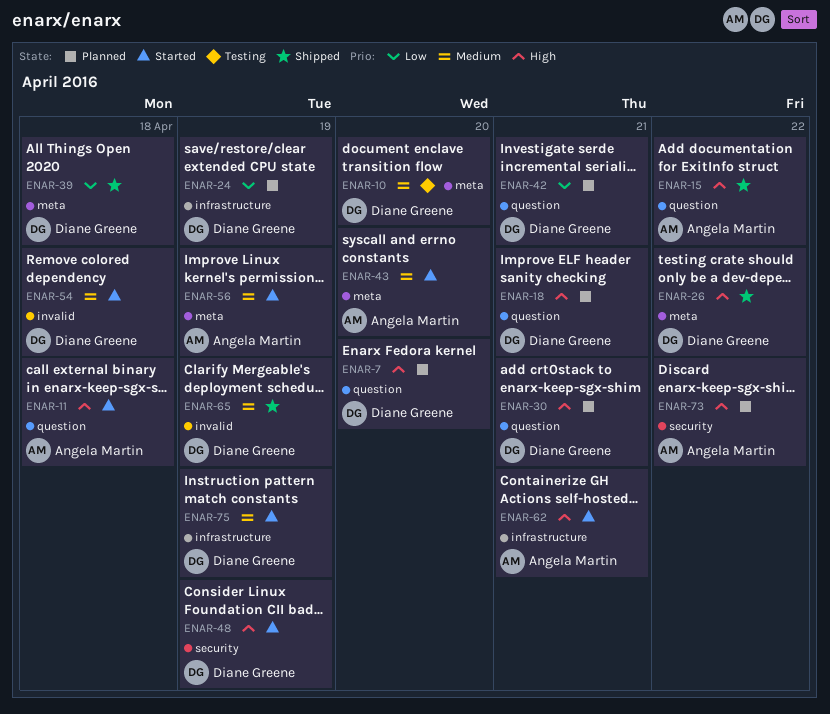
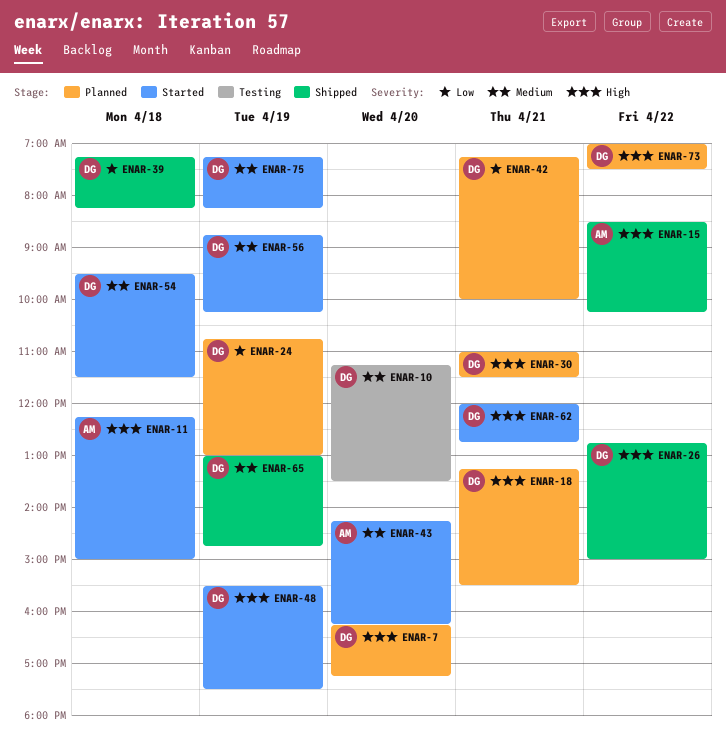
ENAR-56, owner: Angela Martin -> Diane Greene
ENAR-62, owner: Angela Martin -> Diane Greene
ENAR-73, owner: Angela Martin -> Diane Greene

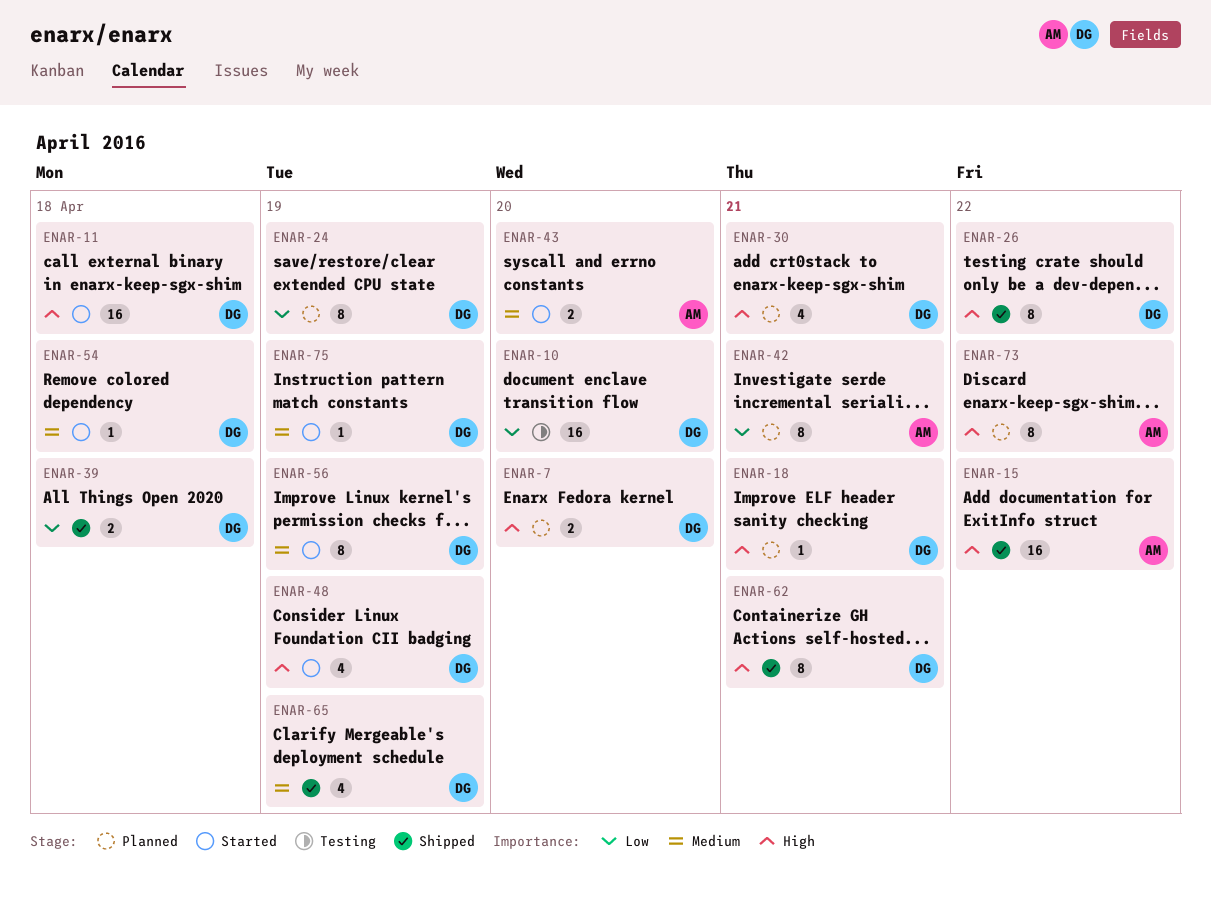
ENAR-10, priority: Medium -> Low
ENAR-11, owner: AM -> DG
ENAR-42, owner: DG -> AM
ENAR-62, status: Started -> Shipped
ENAR-73, owner: DG -> AM

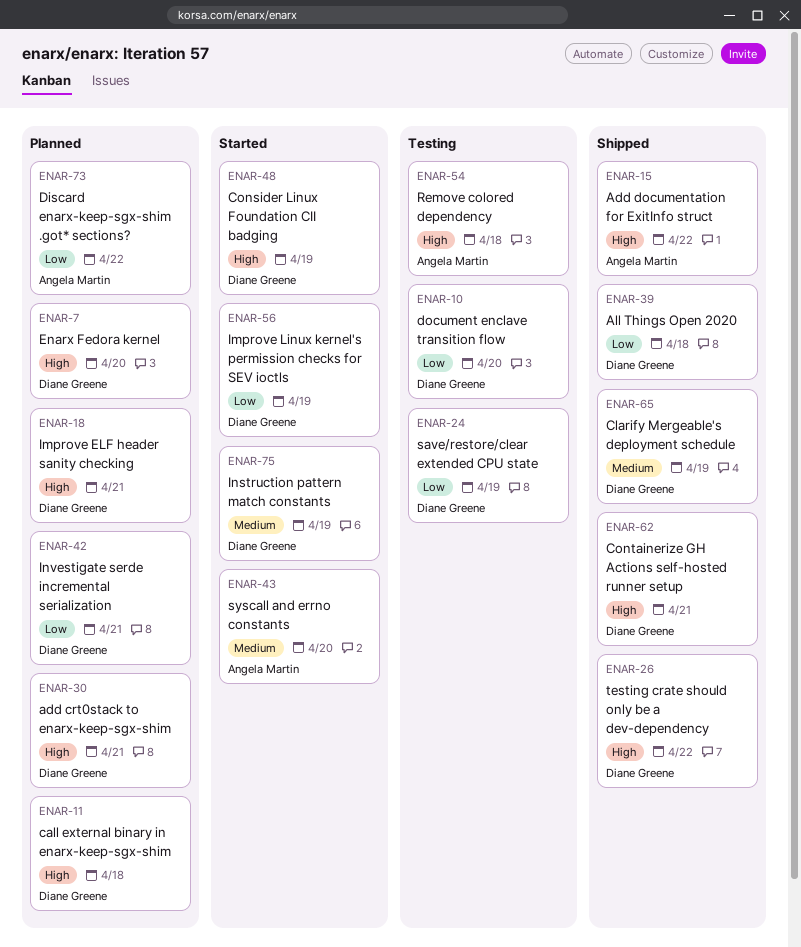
ENAR-11, status: Started -> Planned
ENAR-24, status: Planned -> Testing
ENAR-42, owner: Angela Martin -> Diane Greene
ENAR-54, status: Started -> Testing
ENAR-54, owner: Diane Greene -> Angela Martin
ENAR-54, priority: Medium -> High
ENAR-56, priority: Medium -> Low
ENAR-73, priority: High -> Low

